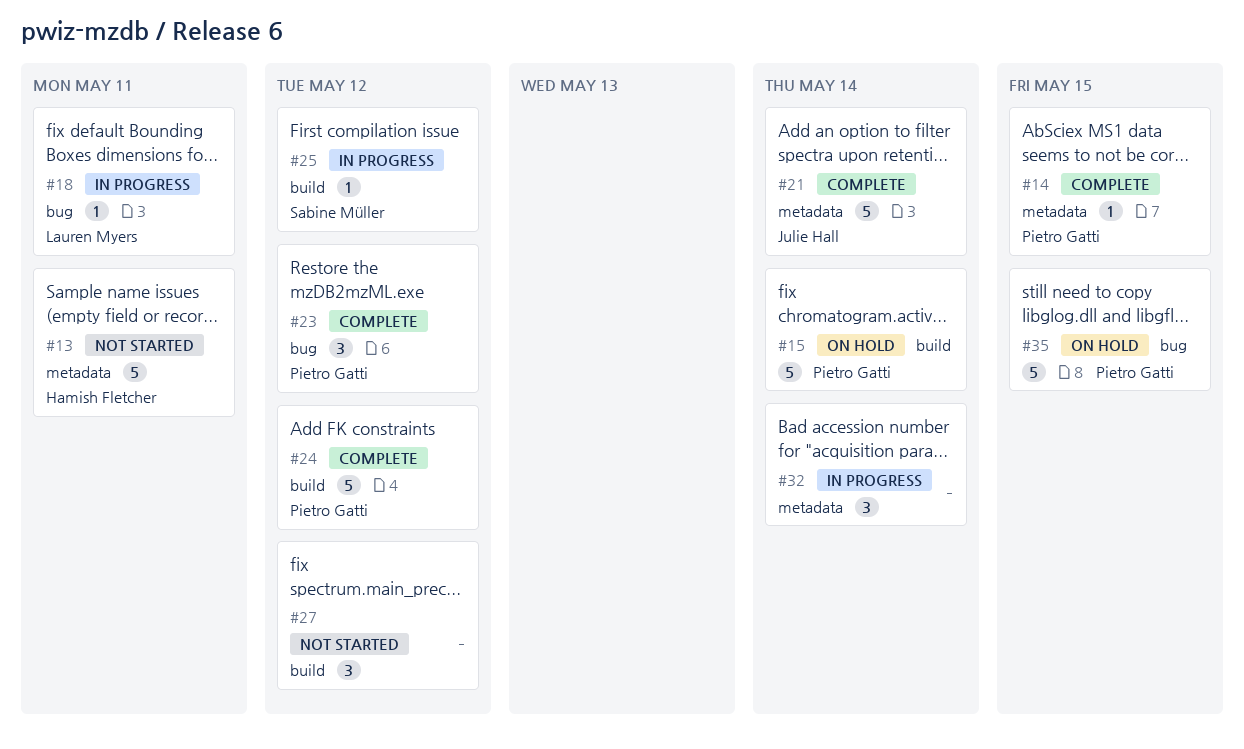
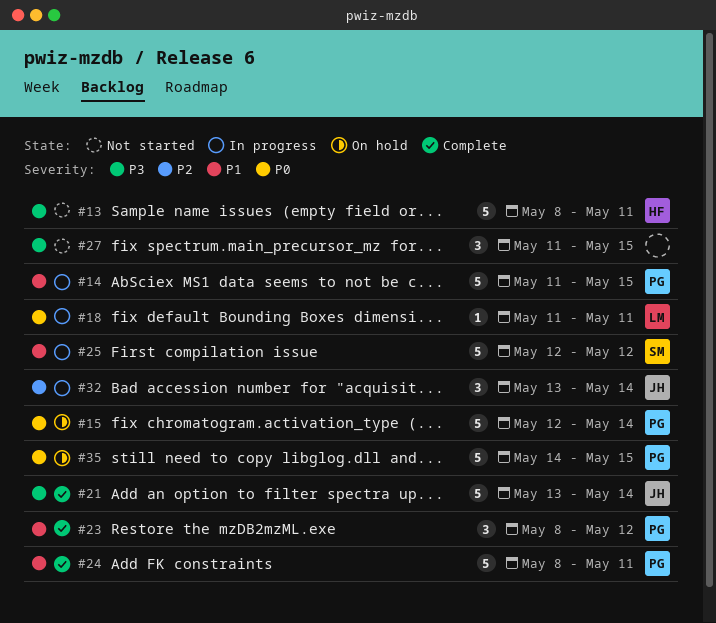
#14, status: Complete -> In progress
#14, estimate: 1 -> 5
#24, due: May 12 -> May 11
#25, estimate: 1 -> 5
#27, due: May 12 -> May 15
#32, owner: none -> Julie Hall

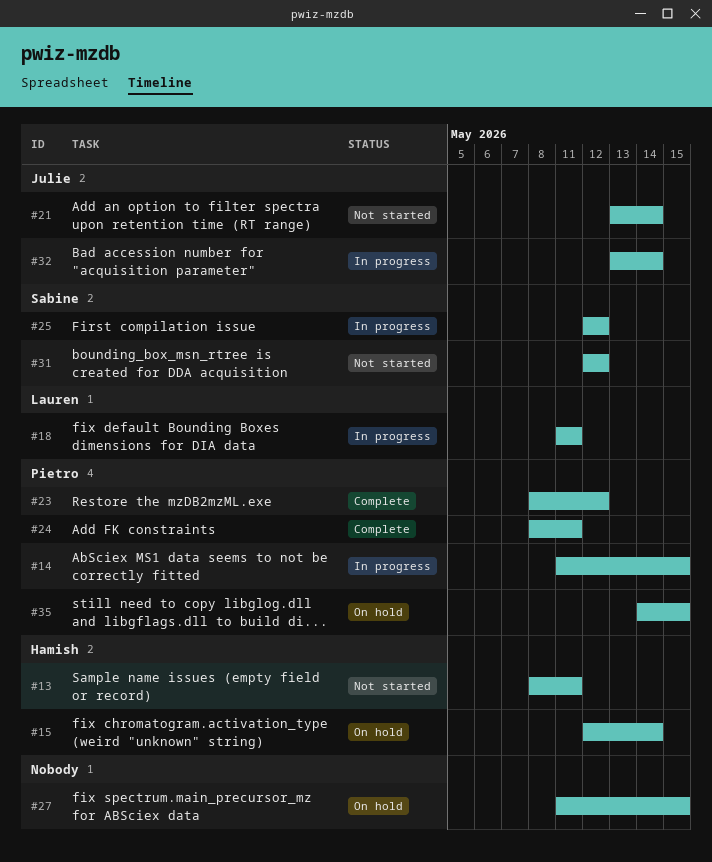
#15, owner: Pietro -> Hamish
#21, status: Complete -> Not started
#27, status: Not started -> On hold
#31: none -> present

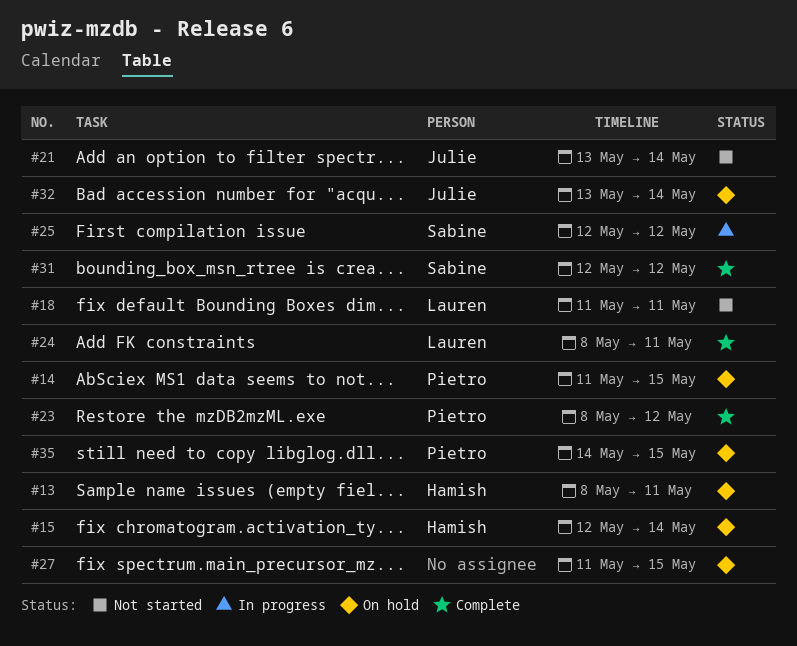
#13, status: Not started -> On hold
#14, status: In progress -> On hold
#18, status: In progress -> Not started
#24, owner: Pietro -> Lauren
#31, status: Not started -> Complete
#32, status: In progress -> On hold

